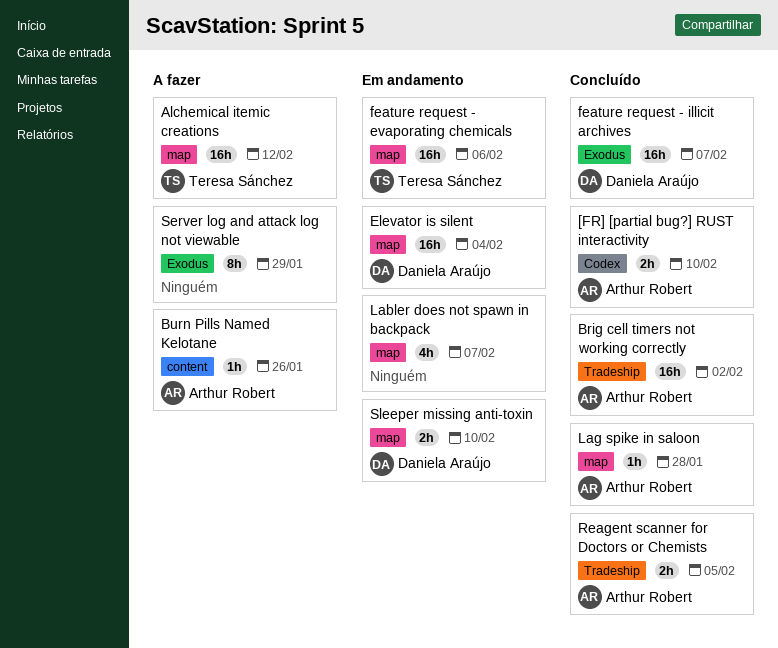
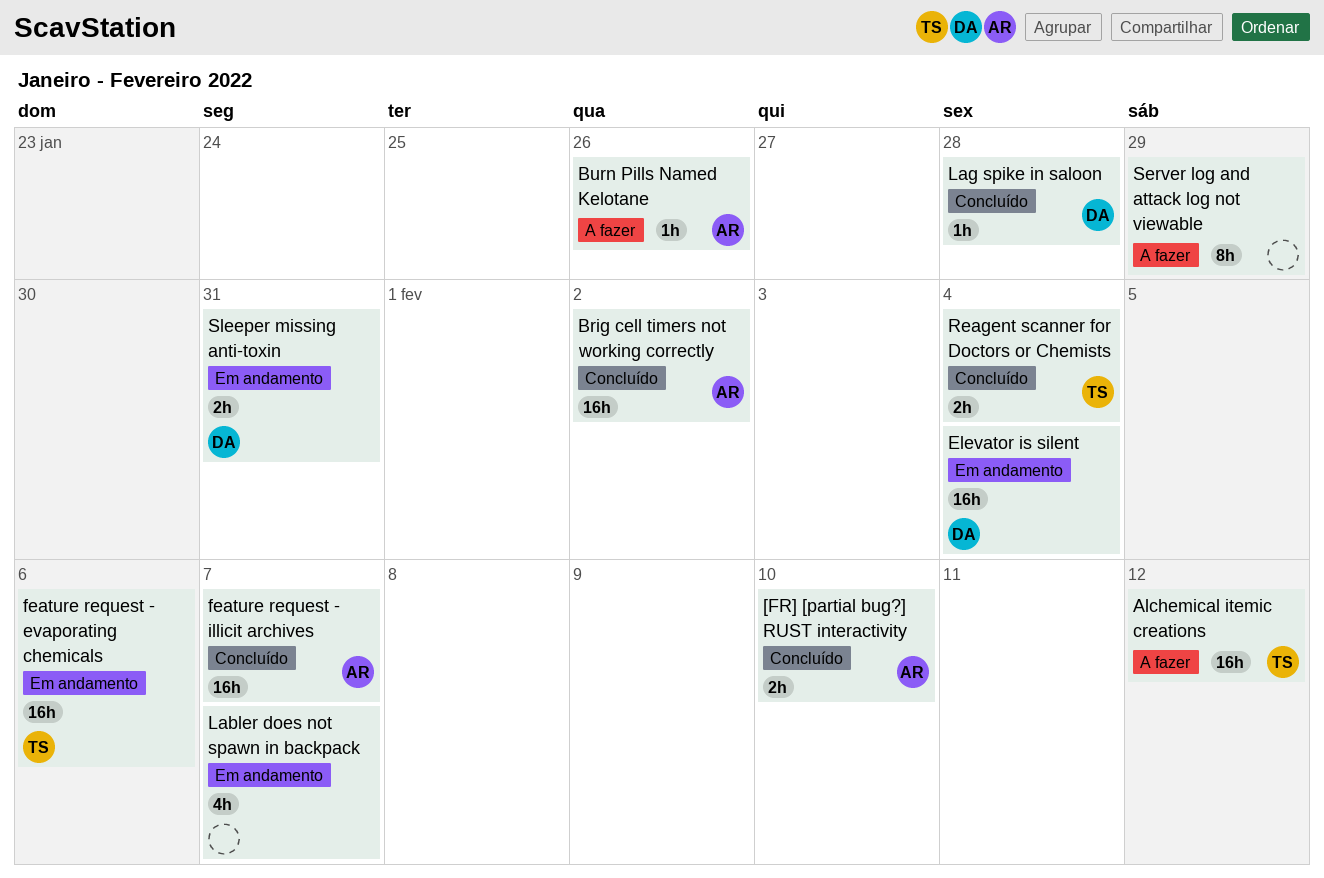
feature request - illicit archives, owner: Daniela Araújo -> Arthur Robert
Lag spike in saloon, owner: Arthur Robert -> Daniela Araújo
Reagent scanner for Doctors or Chemists, owner: Arthur Robert -> Teresa Sánchez
Reagent scanner for Doctors or Chemists, due: Feb 5 -> Feb 4
Sleeper missing anti-toxin, due: Feb 10 -> Jan 31

